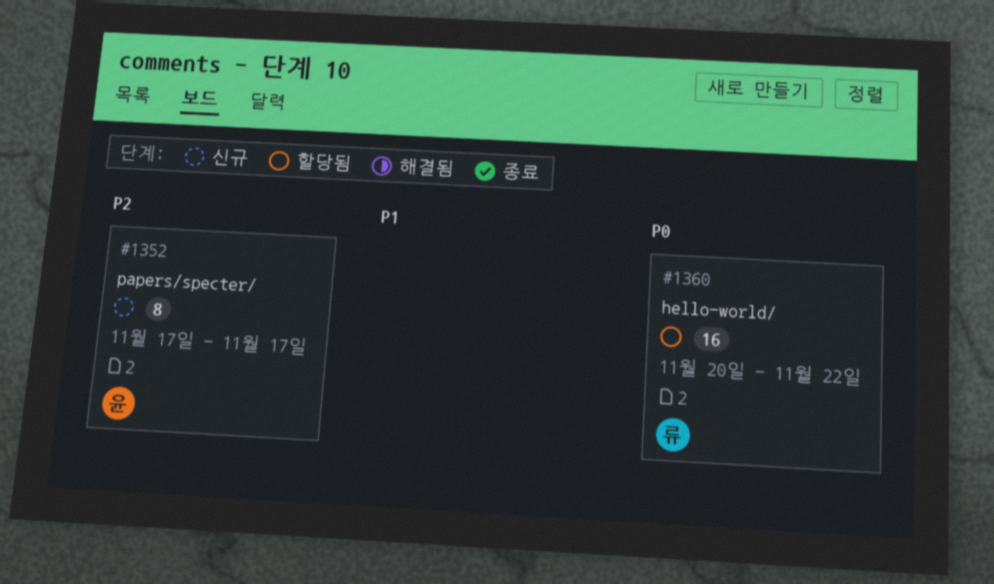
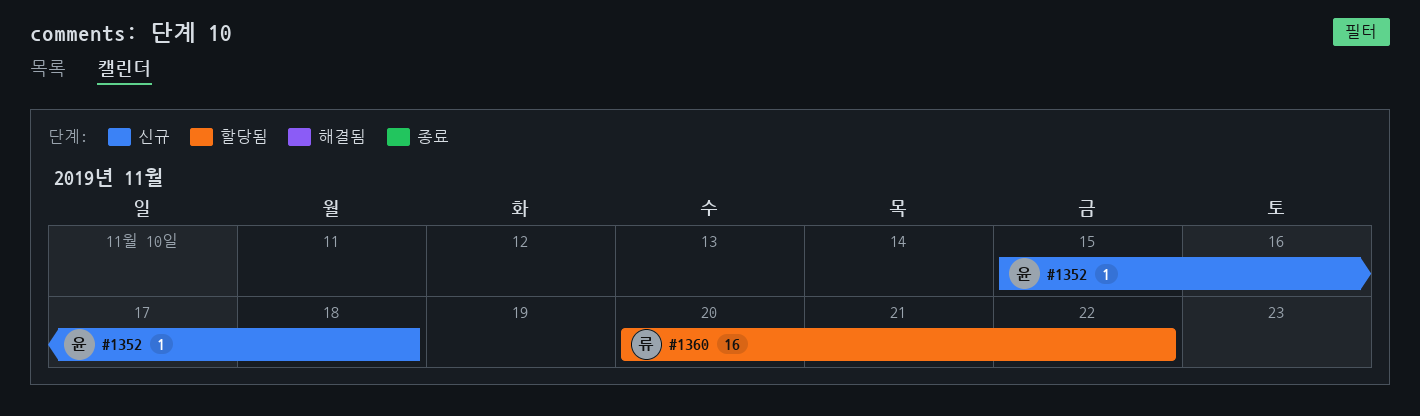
#1352, estimate: 8 -> 1
#1352, start: Nov 17 -> Nov 15
#1352, due: Nov 17 -> Nov 18

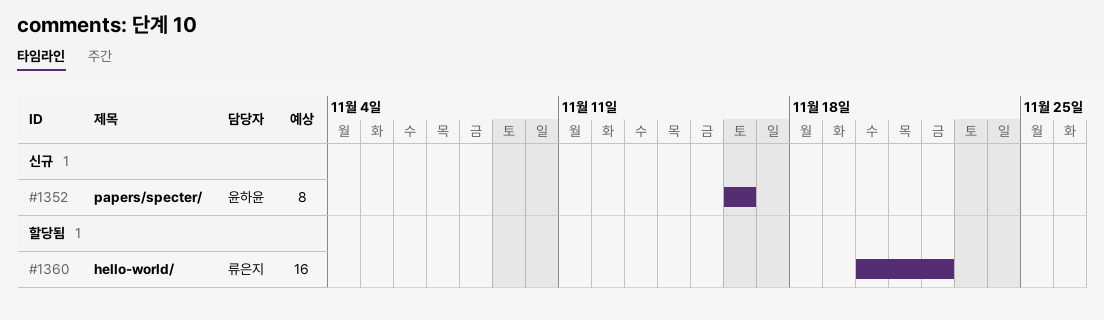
#1352, estimate: 1 -> 8
#1352, start: Nov 15 -> Nov 16
#1352, due: Nov 18 -> Nov 16

